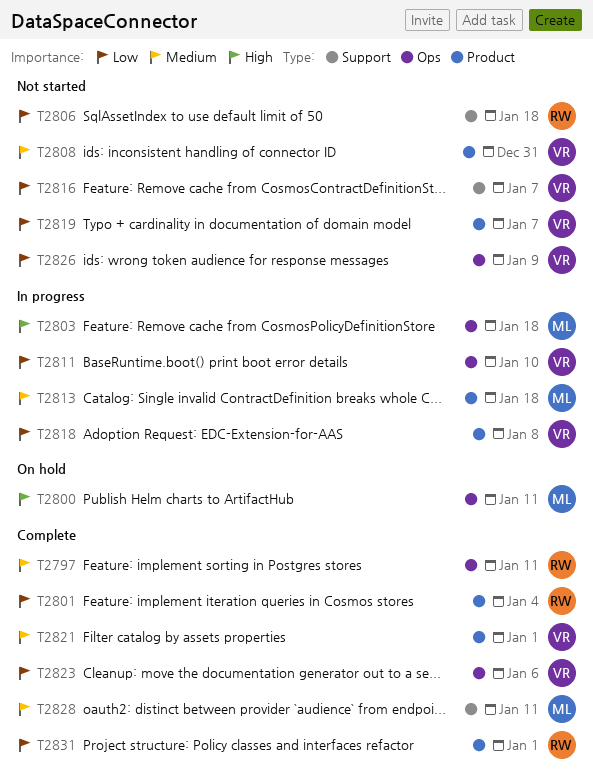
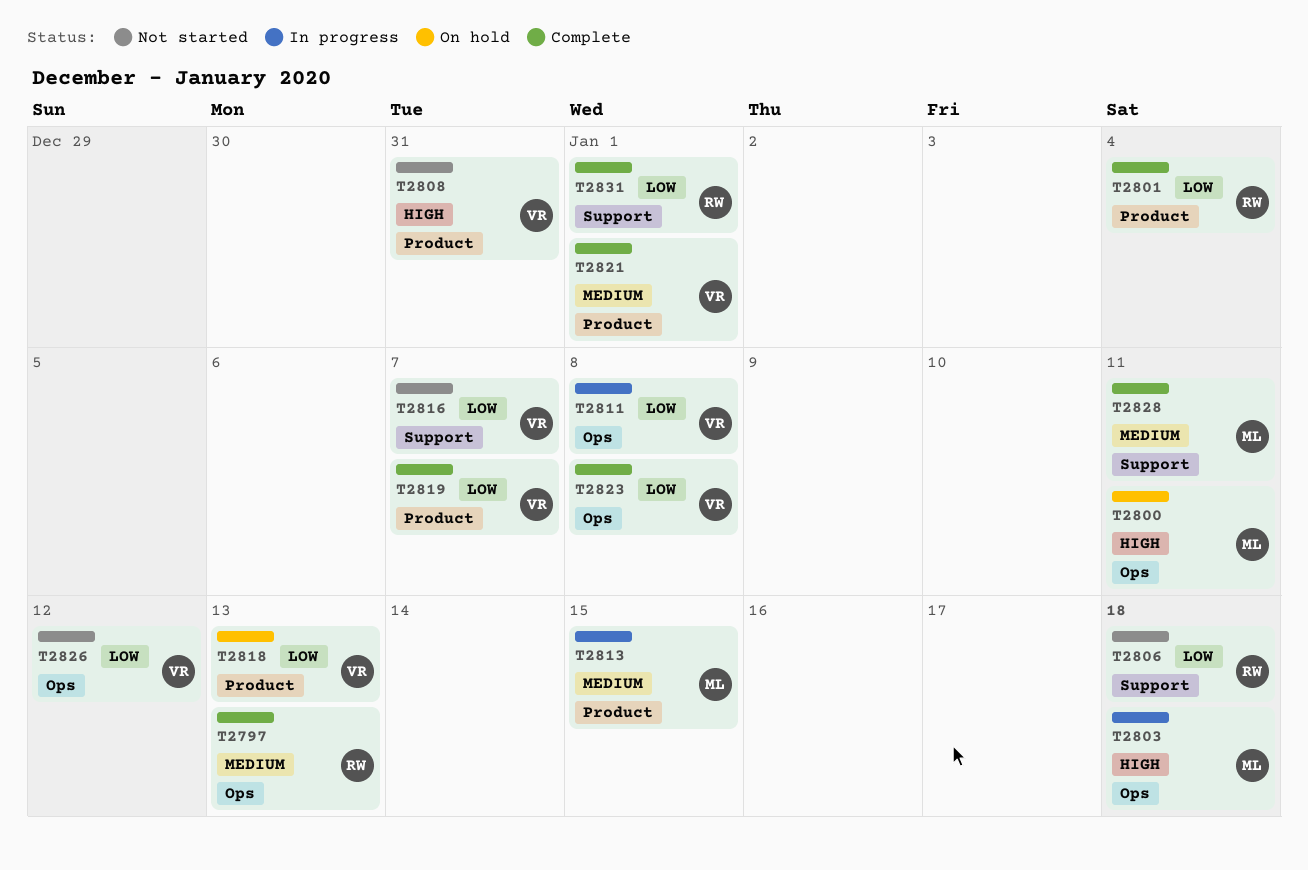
T2797, due: Jan 11 -> Jan 13
T2808, priority: Medium -> High
T2811, due: Jan 10 -> Jan 8
T2813, due: Jan 18 -> Jan 15
T2818, status: In progress -> On hold
T2818, due: Jan 8 -> Jan 13
T2819, status: Not started -> Complete
T2823, due: Jan 6 -> Jan 8
T2826, due: Jan 9 -> Jan 12
T2831, label: Product -> Support

